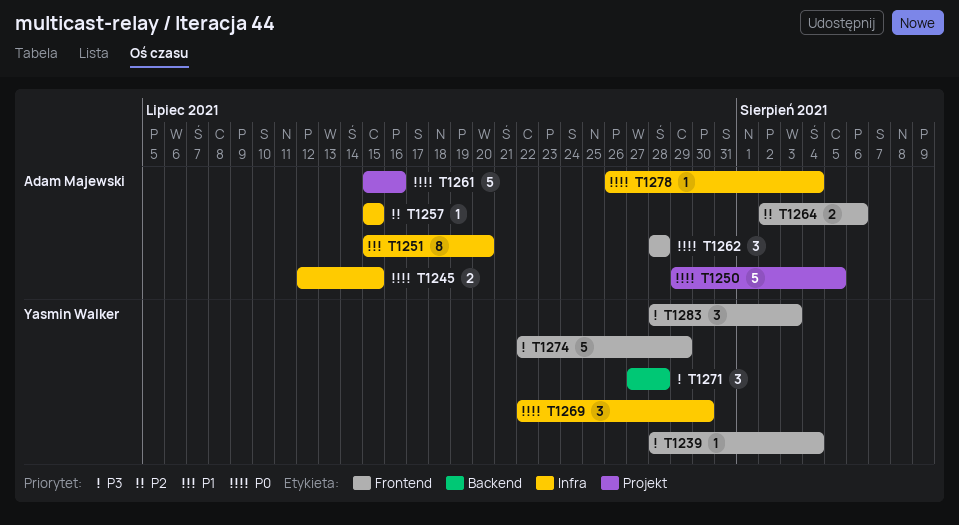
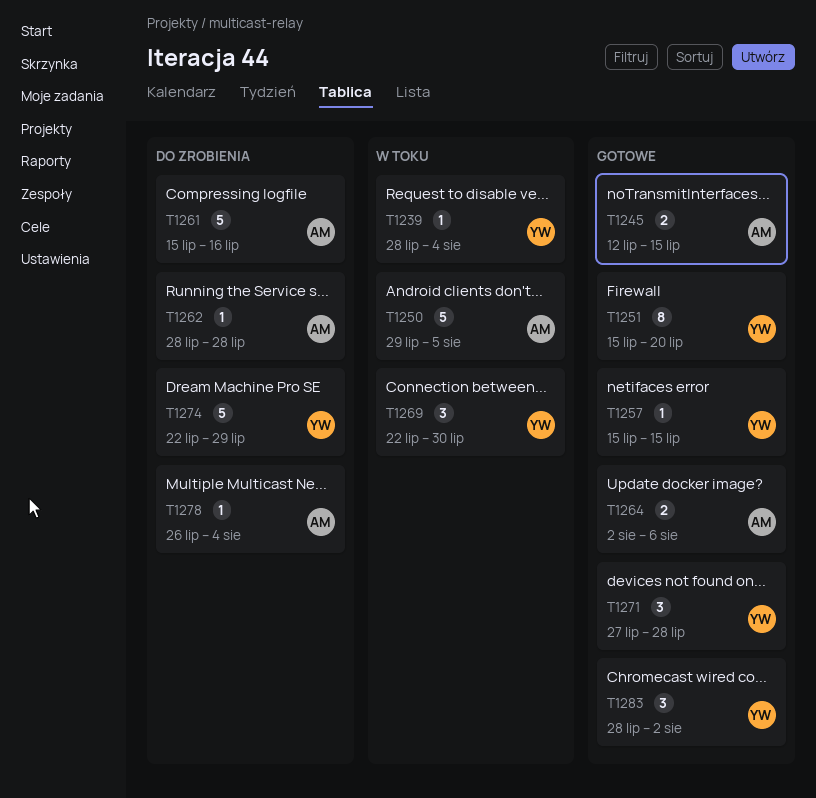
T1251, owner: Adam Majewski -> Yasmin Walker
T1257, owner: Adam Majewski -> Yasmin Walker
T1262, estimate: 3 -> 1
T1283, due: Aug 3 -> Aug 2

